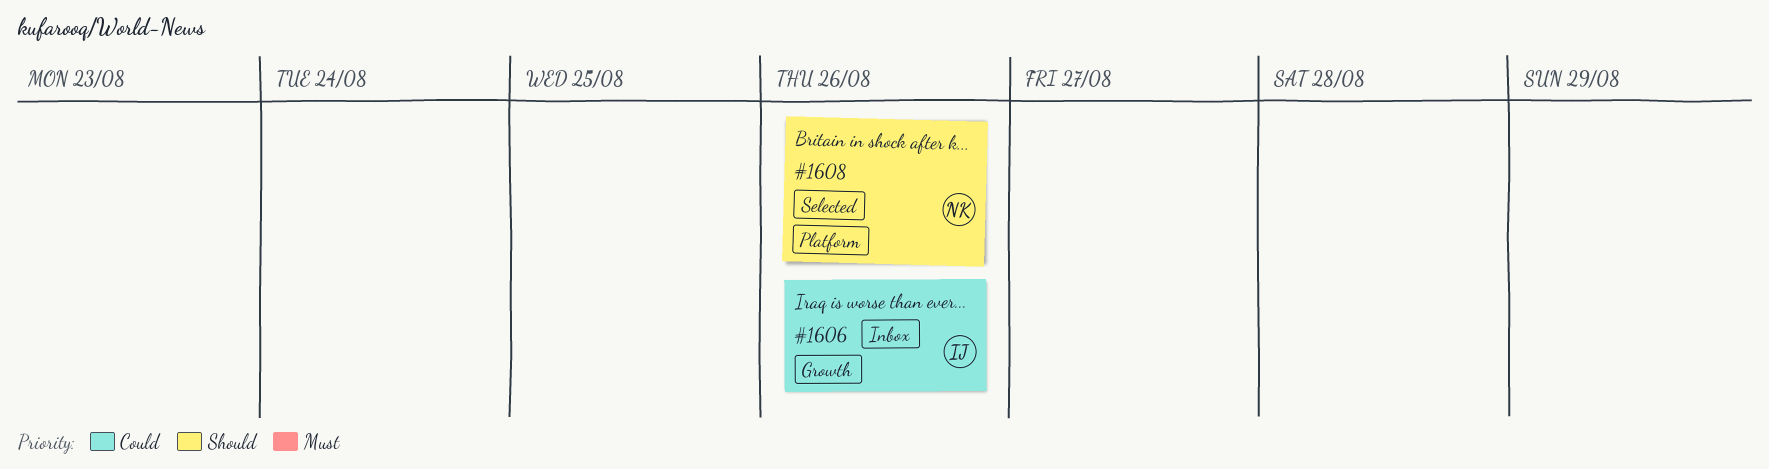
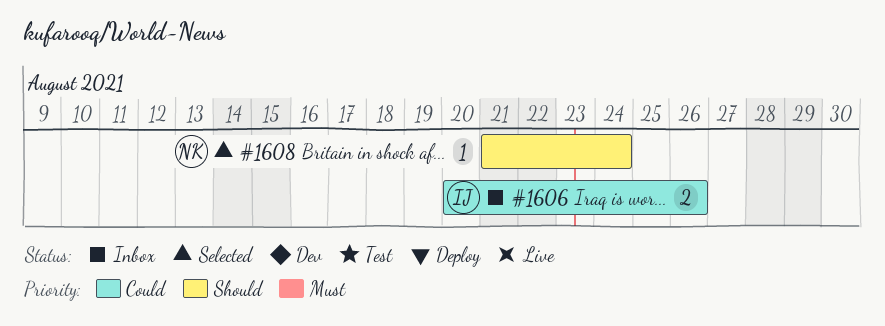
#1608, due: Aug 26 -> Aug 24

